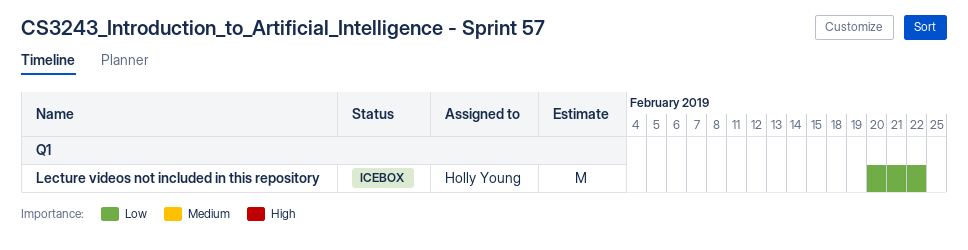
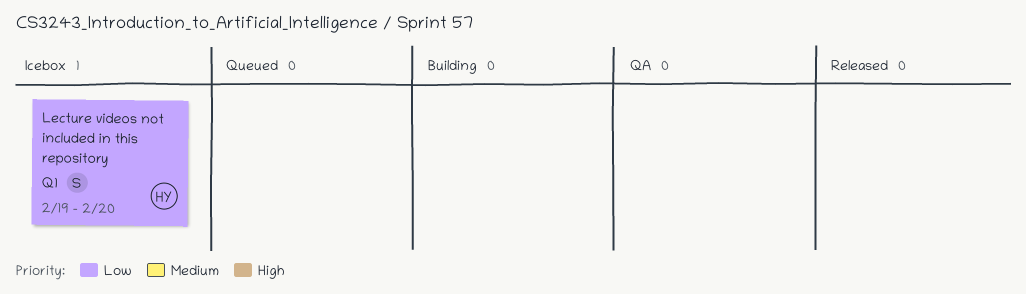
Lecture videos not included in this repository, estimate: M -> S
Lecture videos not included in this repository, start: Feb 20 -> Feb 19
Lecture videos not included in this repository, due: Feb 22 -> Feb 20

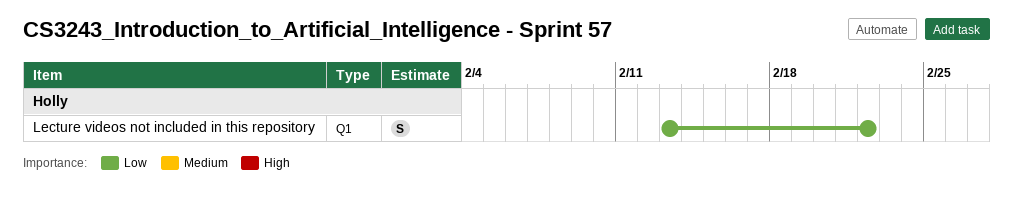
Lecture videos not included in this repository, start: Feb 19 -> Feb 13
Lecture videos not included in this repository, due: Feb 20 -> Feb 22

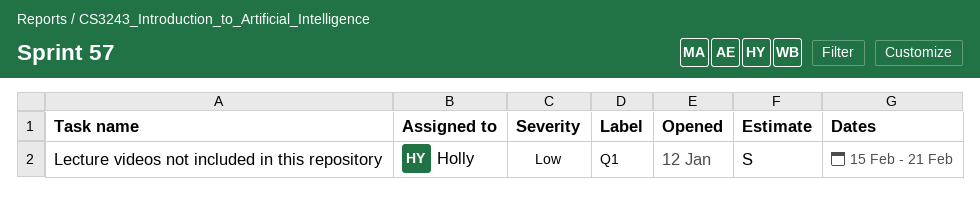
Lecture videos not included in this repository, start: Feb 13 -> Feb 15
Lecture videos not included in this repository, due: Feb 22 -> Feb 21

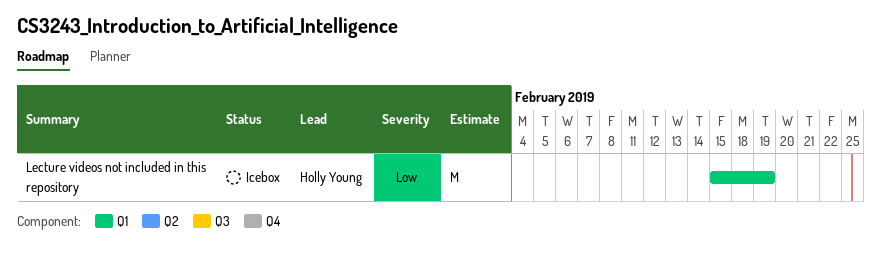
Lecture videos not included in this repository, estimate: S -> M
Lecture videos not included in this repository, due: Feb 21 -> Feb 19

